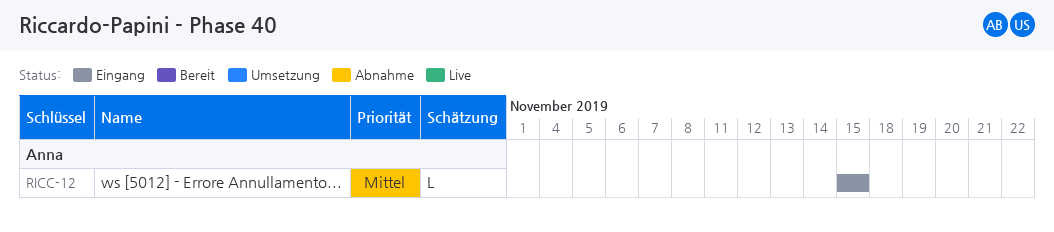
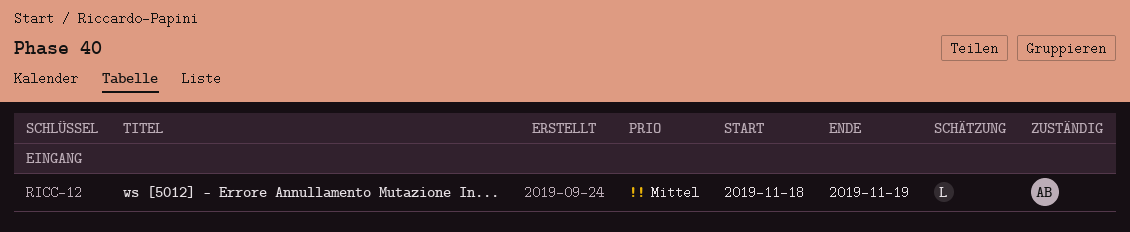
RICC-12, start: Nov 15 -> Nov 18
RICC-12, due: Nov 15 -> Nov 19

